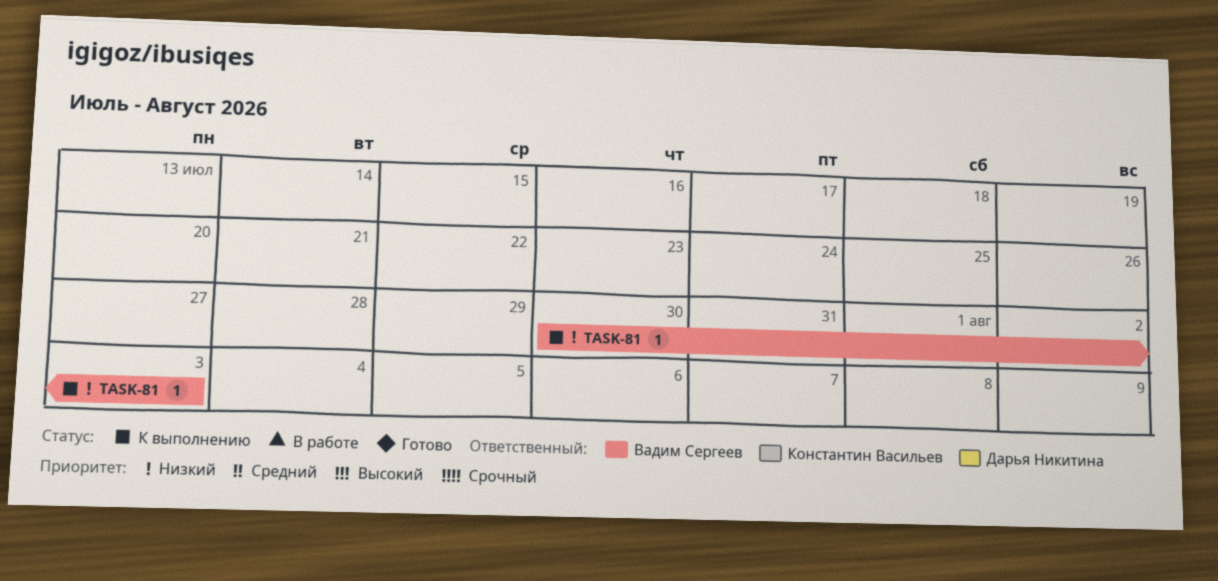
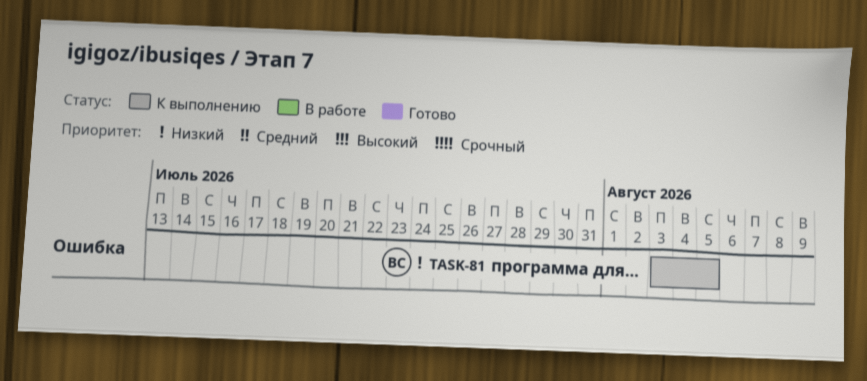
TASK-81, start: Jul 30 -> Aug 3
TASK-81, due: Aug 3 -> Aug 5

